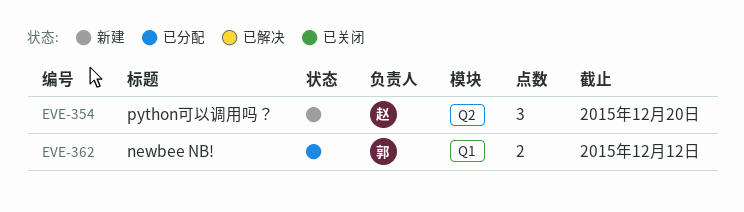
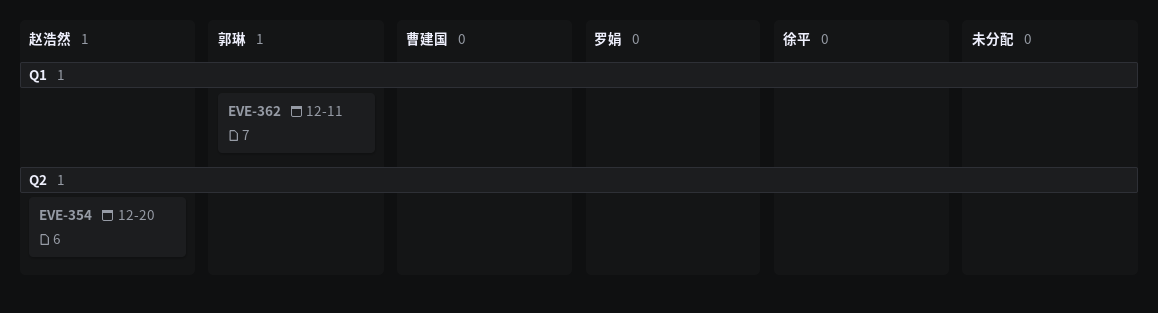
EVE-362, due: Dec 12 -> Dec 11

